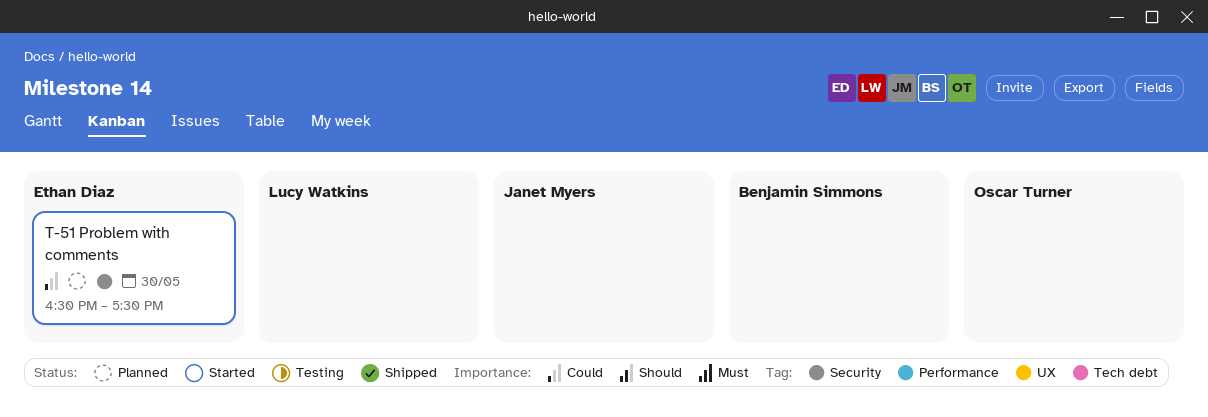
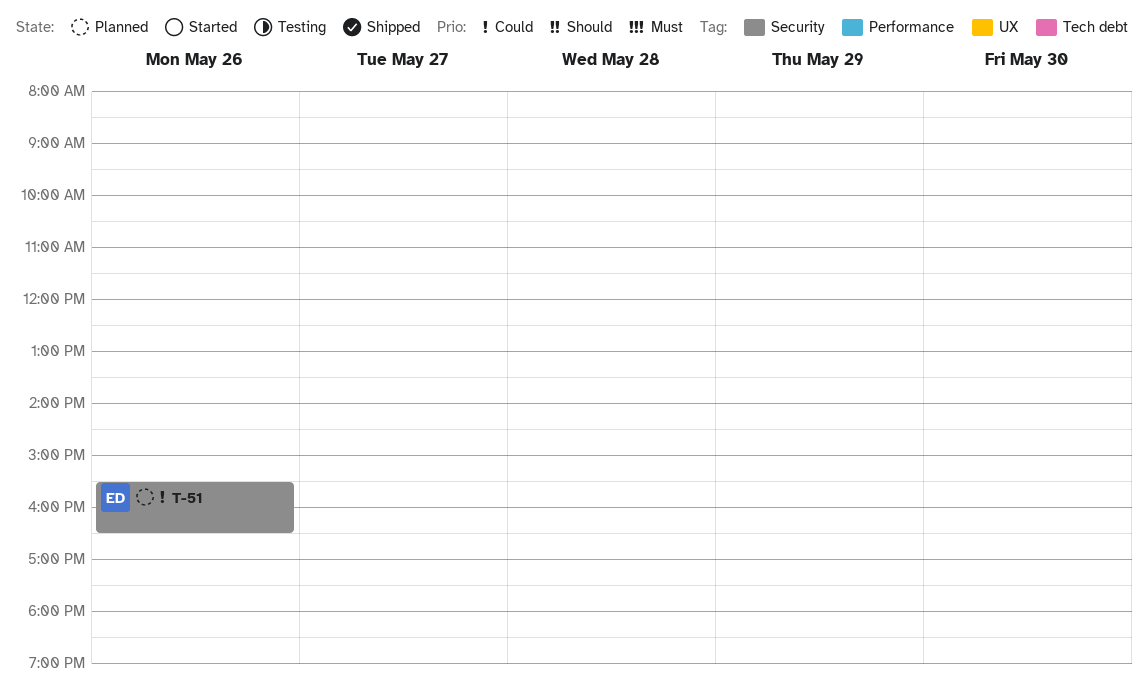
T-51, day: May 30 -> May 26
T-51, begins: 16:30 -> 15:30
T-51, ends: 17:30 -> 16:30

